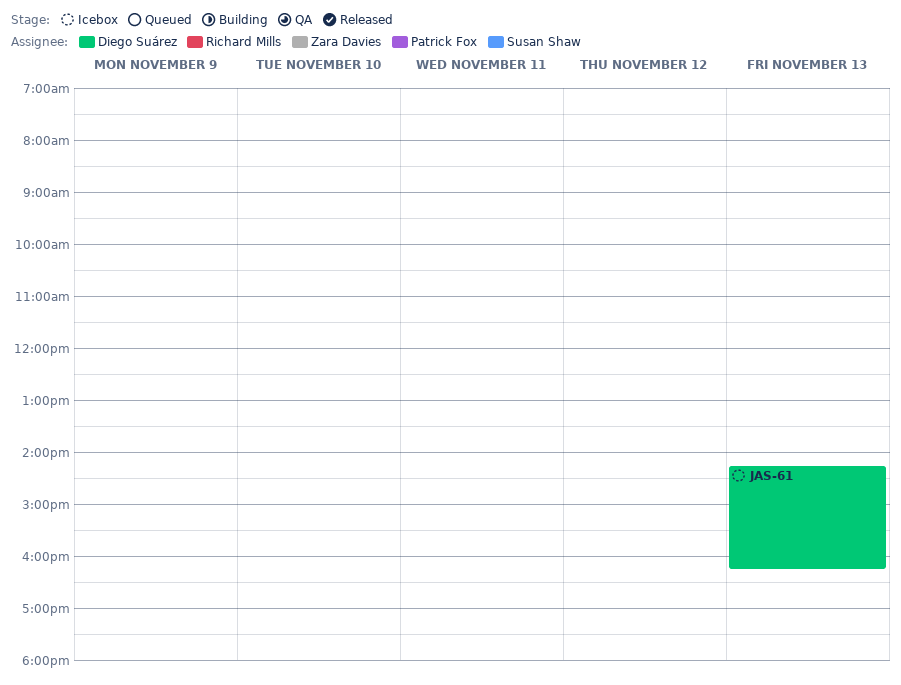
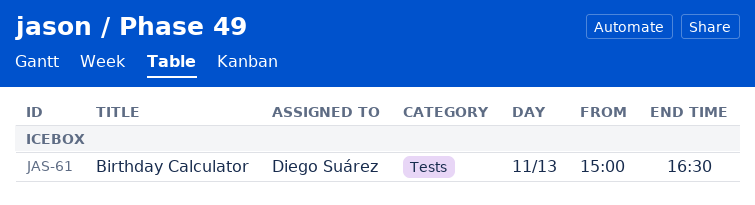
JAS-61, begins: 14:15 -> 15:00
JAS-61, ends: 16:15 -> 16:30

